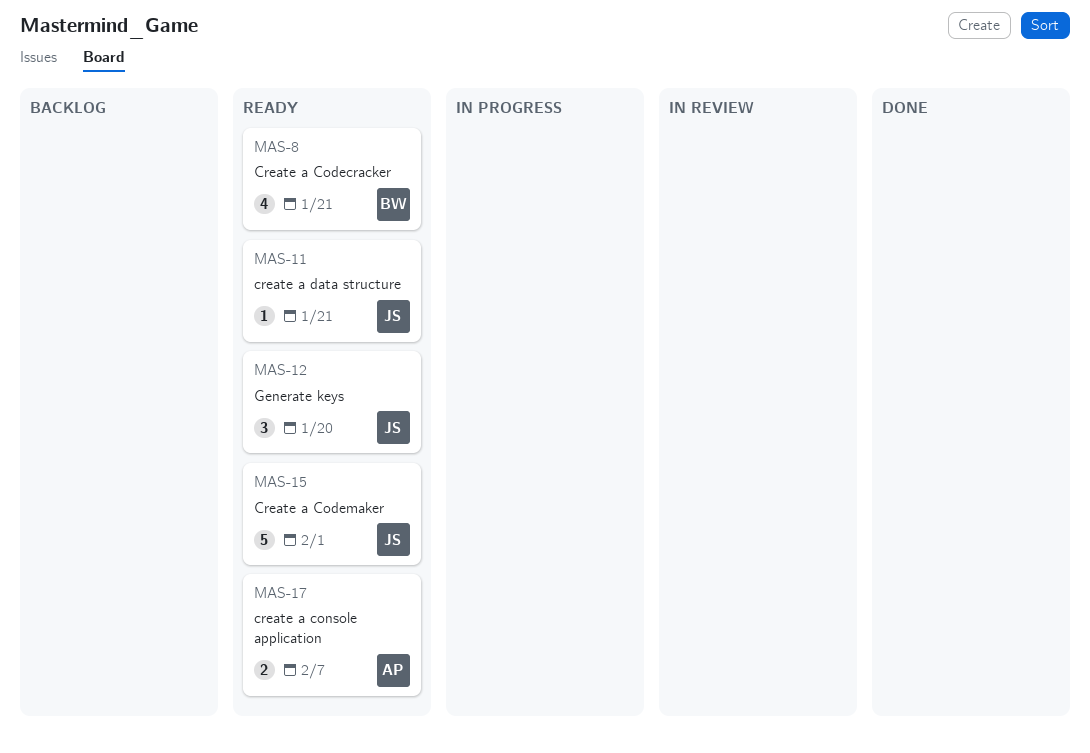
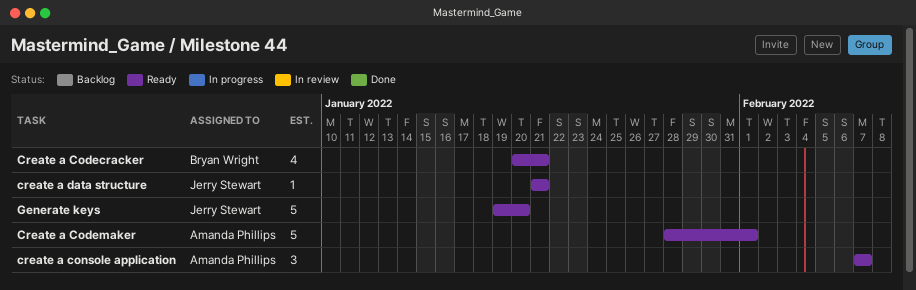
Create a Codemaker, owner: Jerry Stewart -> Amanda Phillips
create a console application, estimate: 2 -> 3
Generate keys, estimate: 3 -> 5

